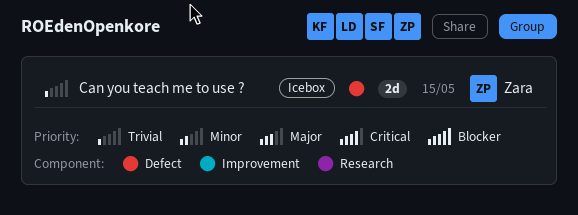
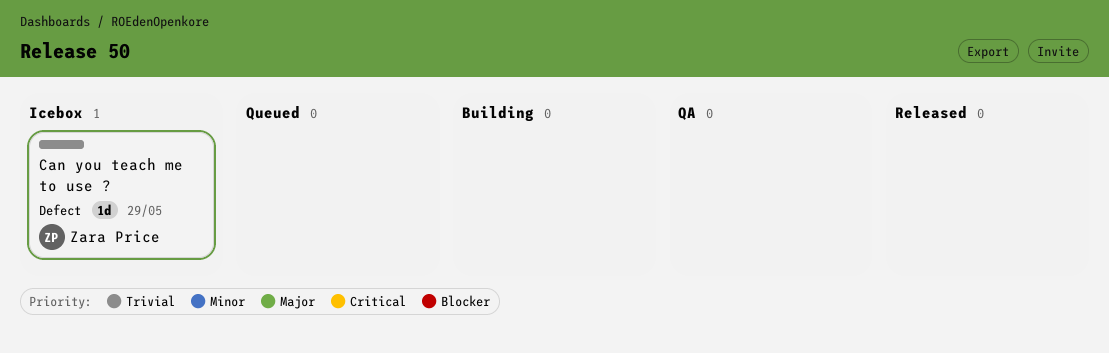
Can you teach me to use ?, estimate: 2d -> 1d
Can you teach me to use ?, due: May 15 -> May 29

